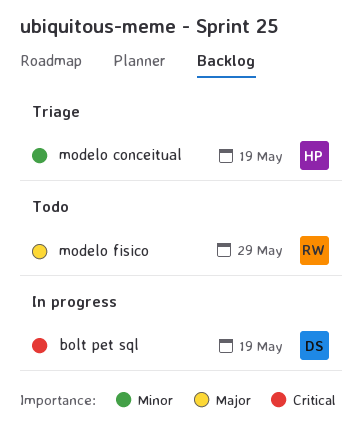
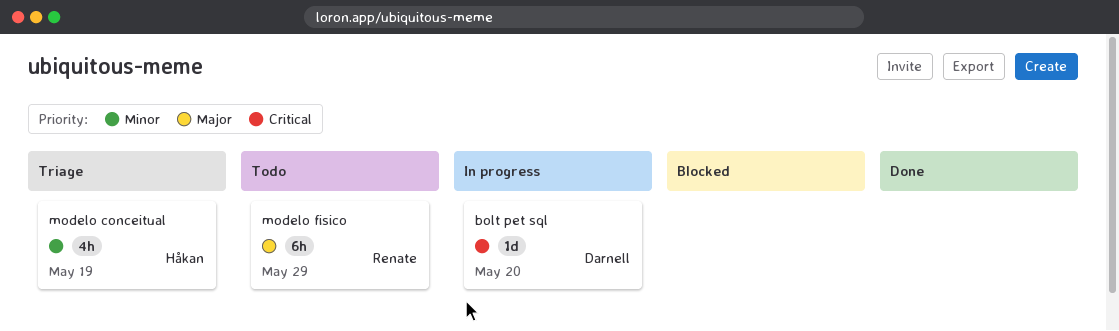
bolt pet sql, due: May 19 -> May 20

